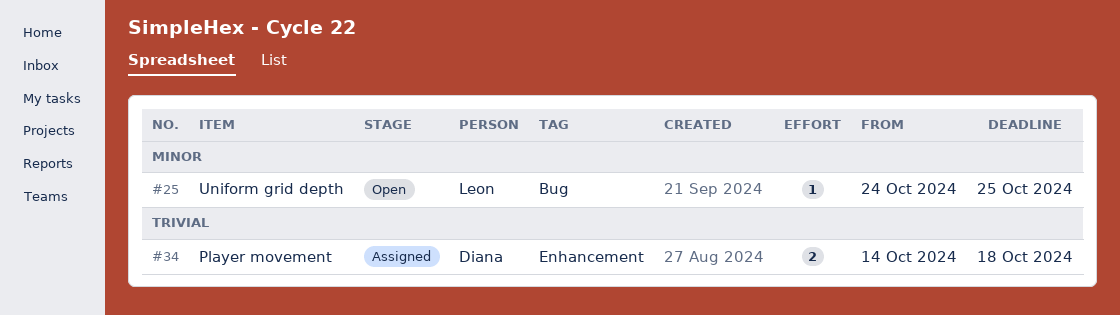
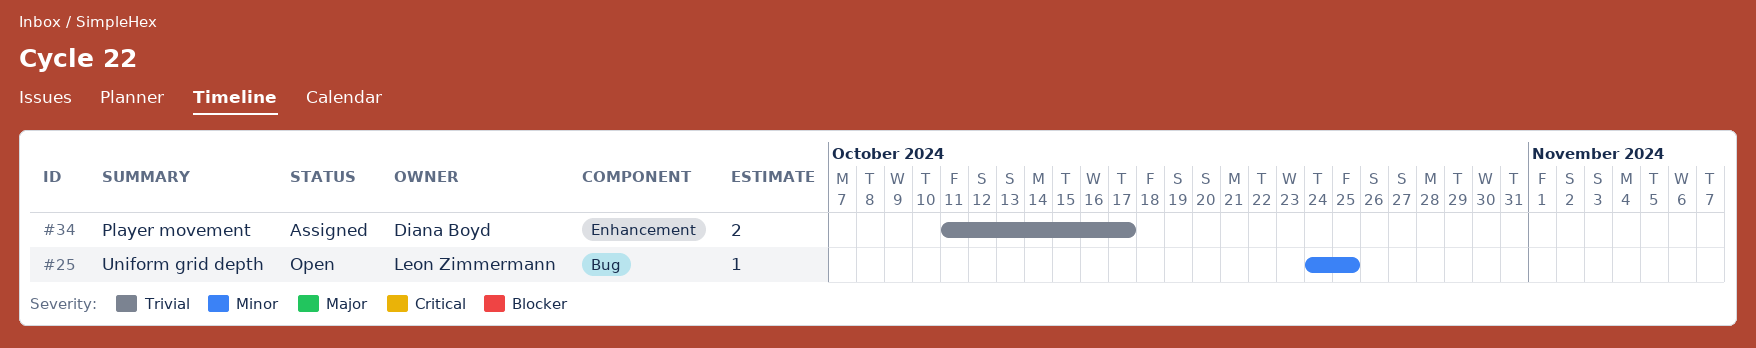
#34, start: Oct 14 -> Oct 11
#34, due: Oct 18 -> Oct 17

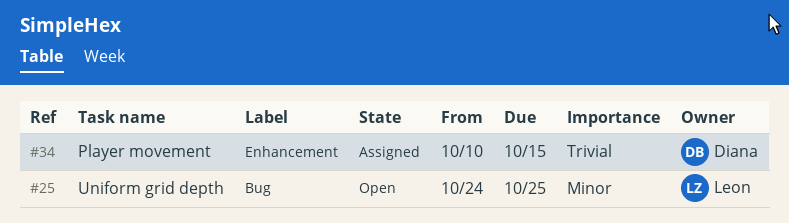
#34, start: Oct 11 -> Oct 10
#34, due: Oct 17 -> Oct 15

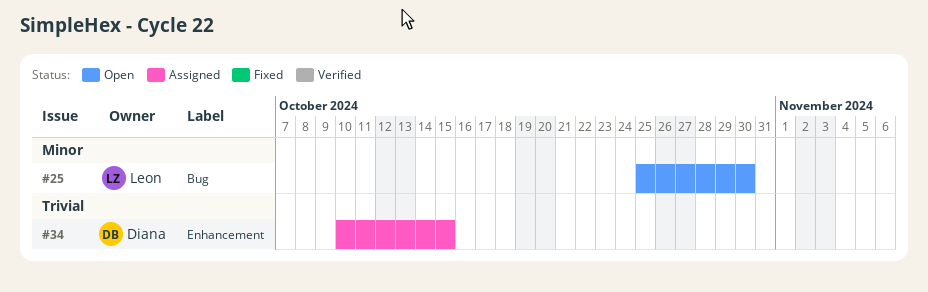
#25, start: Oct 24 -> Oct 25
#25, due: Oct 25 -> Oct 30

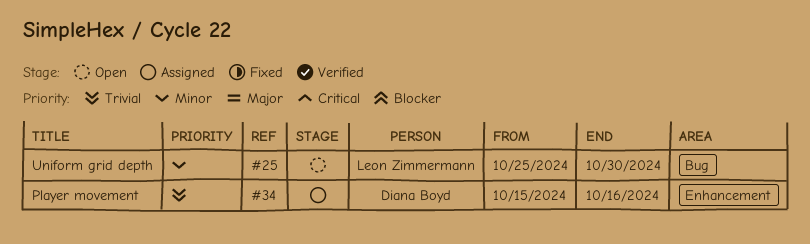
#34, start: Oct 10 -> Oct 15
#34, due: Oct 15 -> Oct 16

